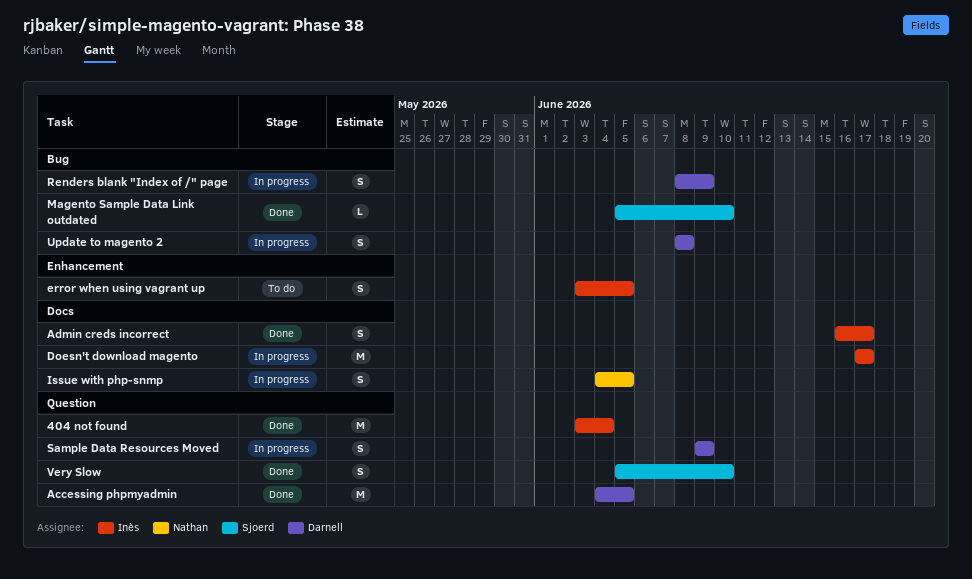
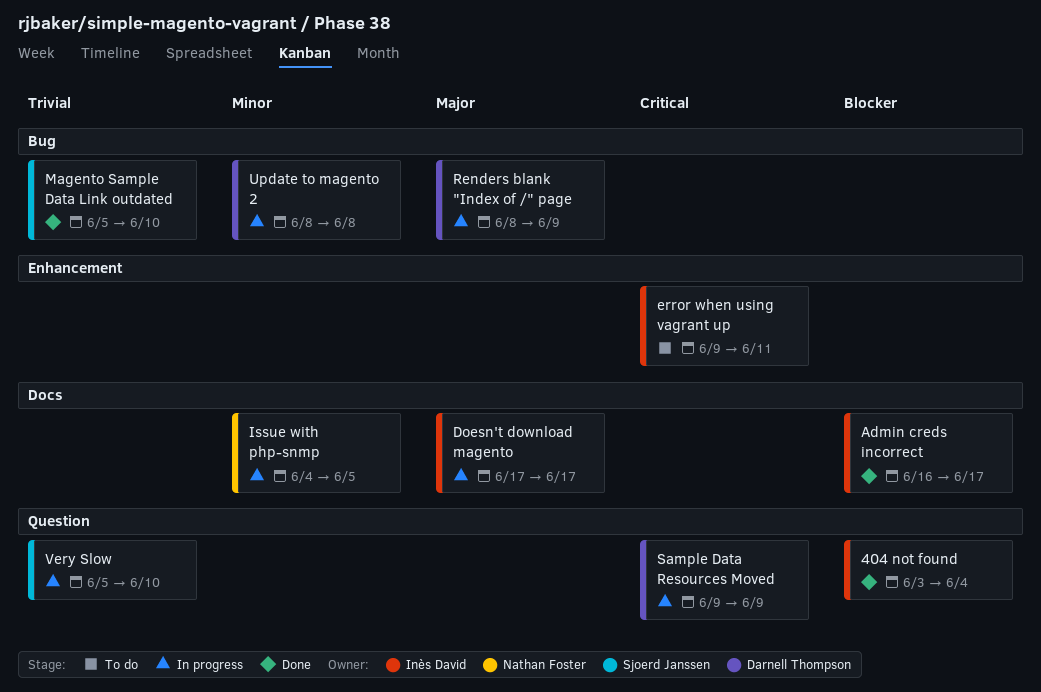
Accessing phpmyadmin: present -> none
error when using vagrant up, start: Jun 3 -> Jun 9
error when using vagrant up, due: Jun 5 -> Jun 11
Very Slow, status: Done -> In progress

